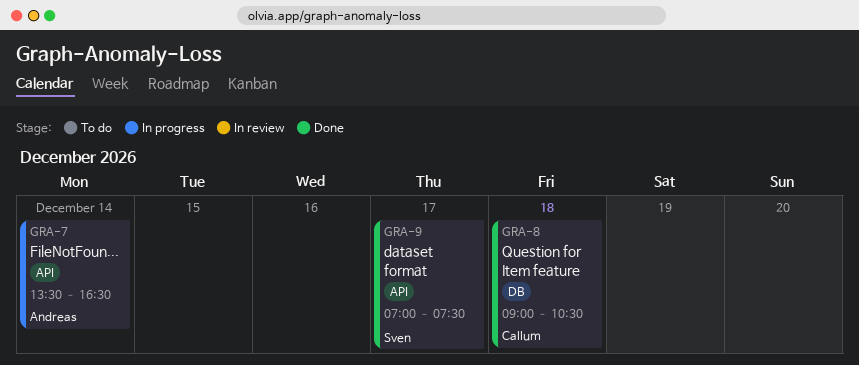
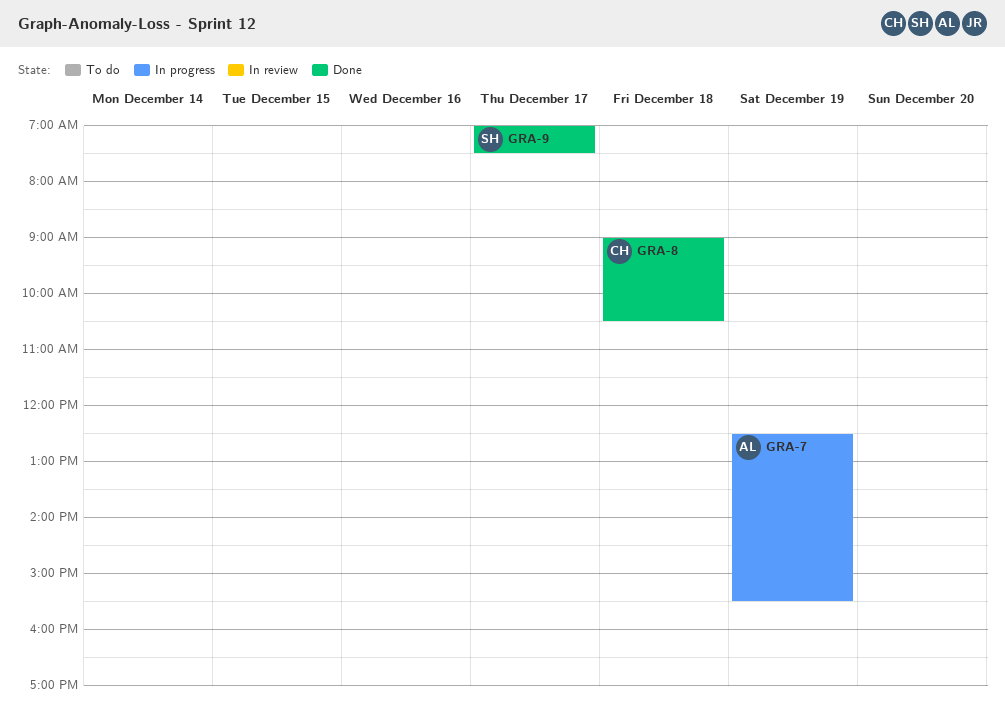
GRA-7, day: Dec 14 -> Dec 19
GRA-7, begins: 13:30 -> 12:30
GRA-7, ends: 16:30 -> 15:30

